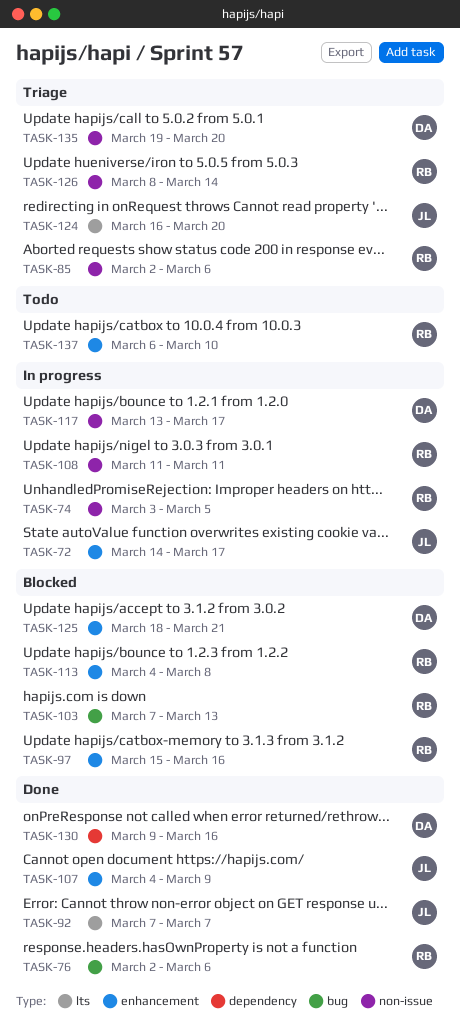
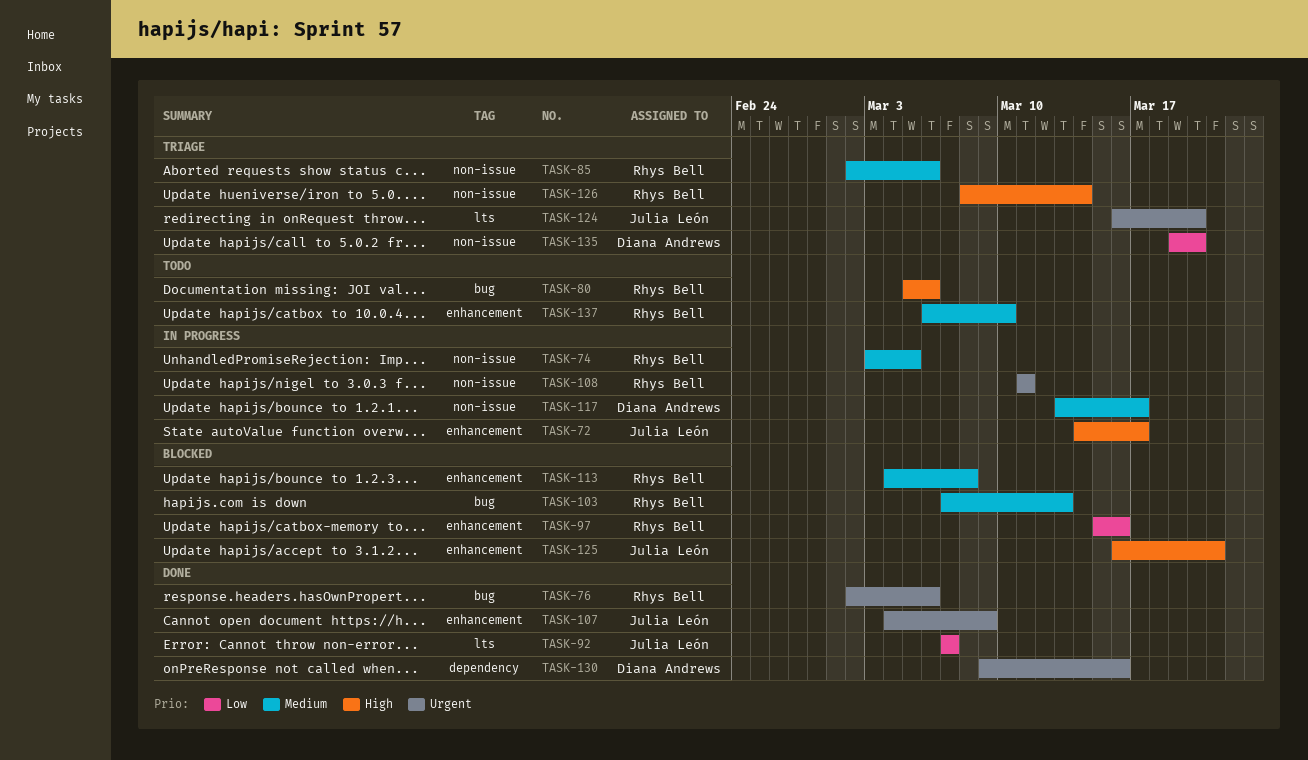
TASK-80: none -> present
TASK-125, owner: Diana Andrews -> Julia León
TASK-125, start: Mar 18 -> Mar 16

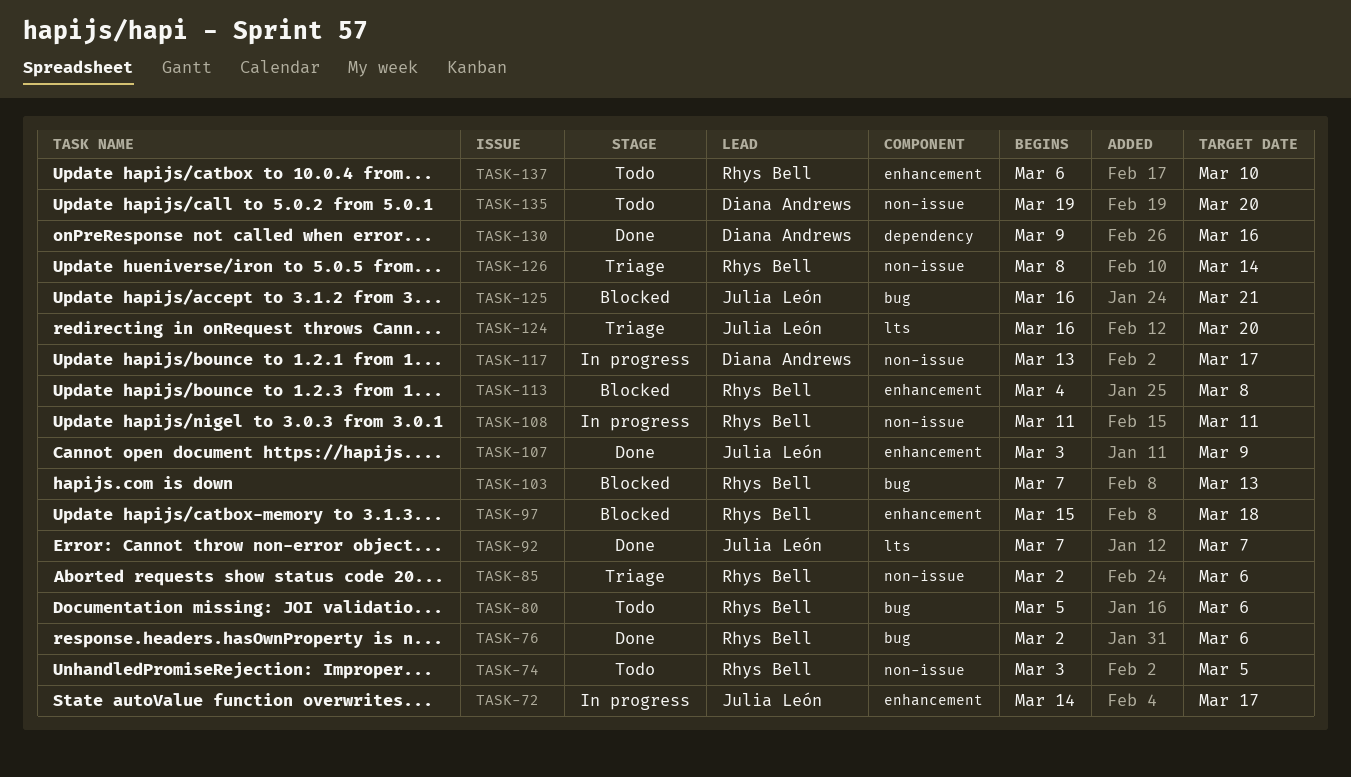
TASK-74, status: In progress -> Todo
TASK-97, due: Mar 16 -> Mar 18
TASK-107, start: Mar 4 -> Mar 3
TASK-125, label: enhancement -> bug
TASK-135, status: Triage -> Todo

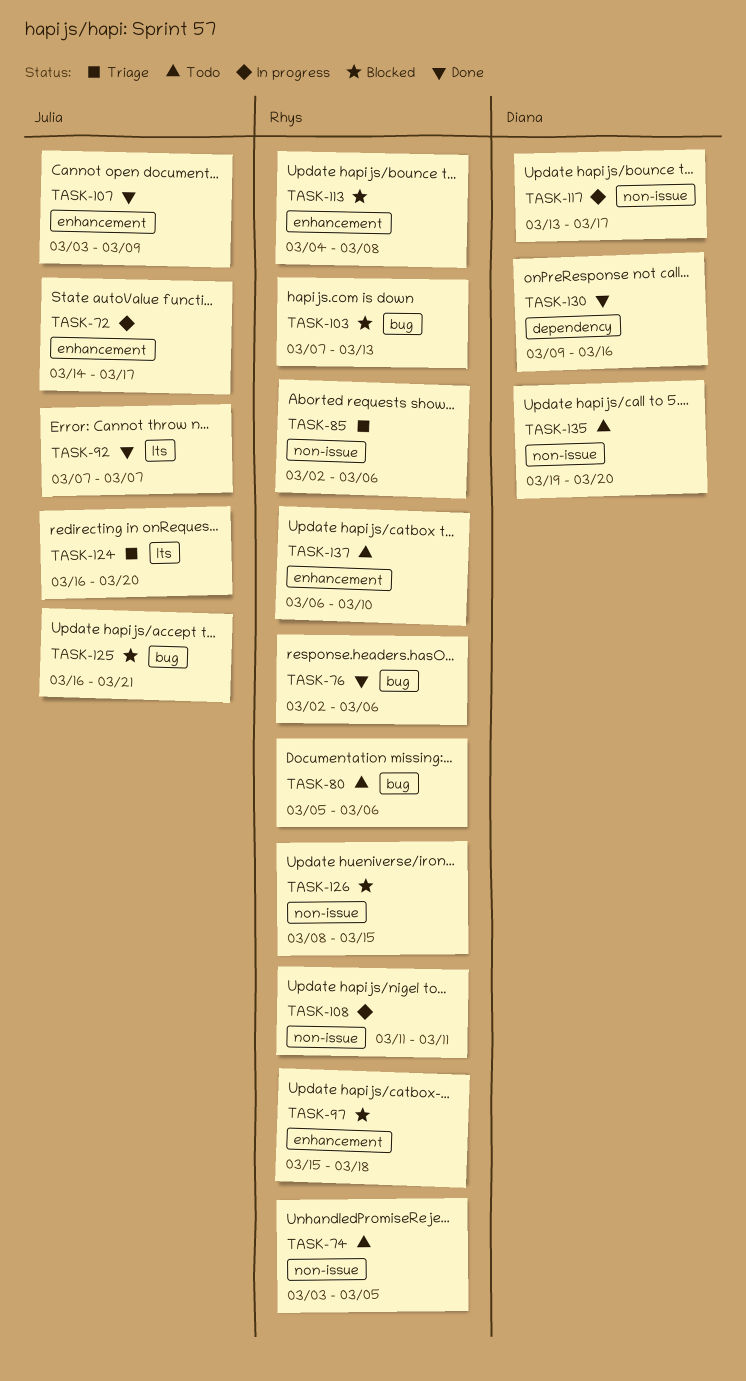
TASK-126, status: Triage -> Blocked
TASK-126, due: Mar 14 -> Mar 15

